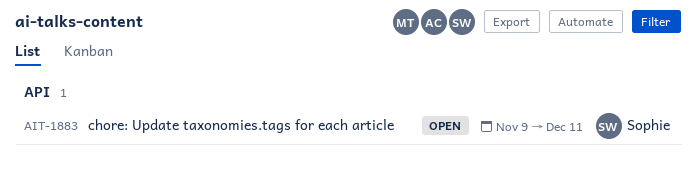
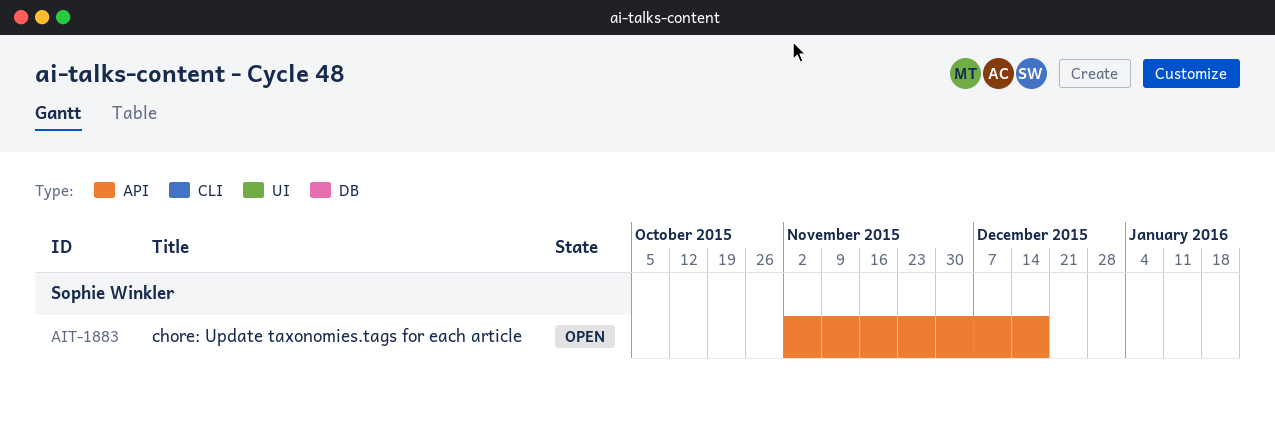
AIT-1883, start: Nov 9 -> Nov 2
AIT-1883, due: Dec 11 -> Dec 18

